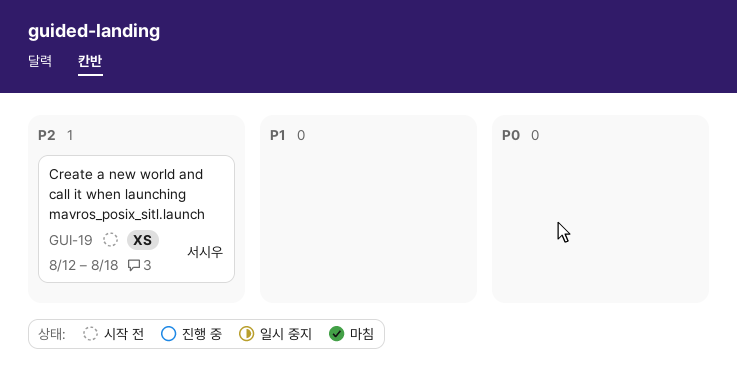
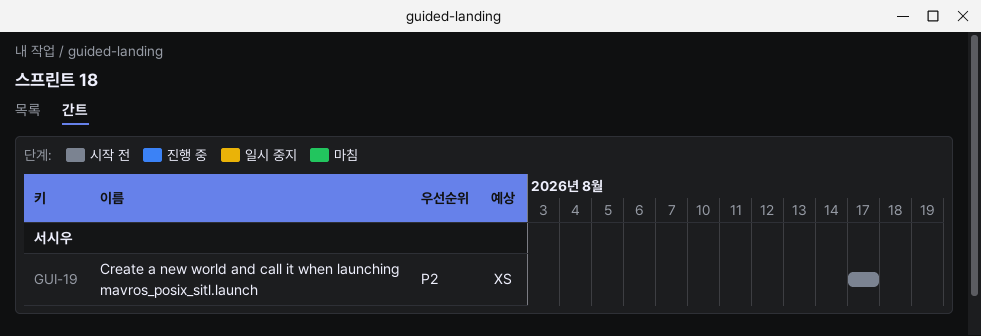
GUI-19, start: Aug 12 -> Aug 17
GUI-19, due: Aug 18 -> Aug 17

